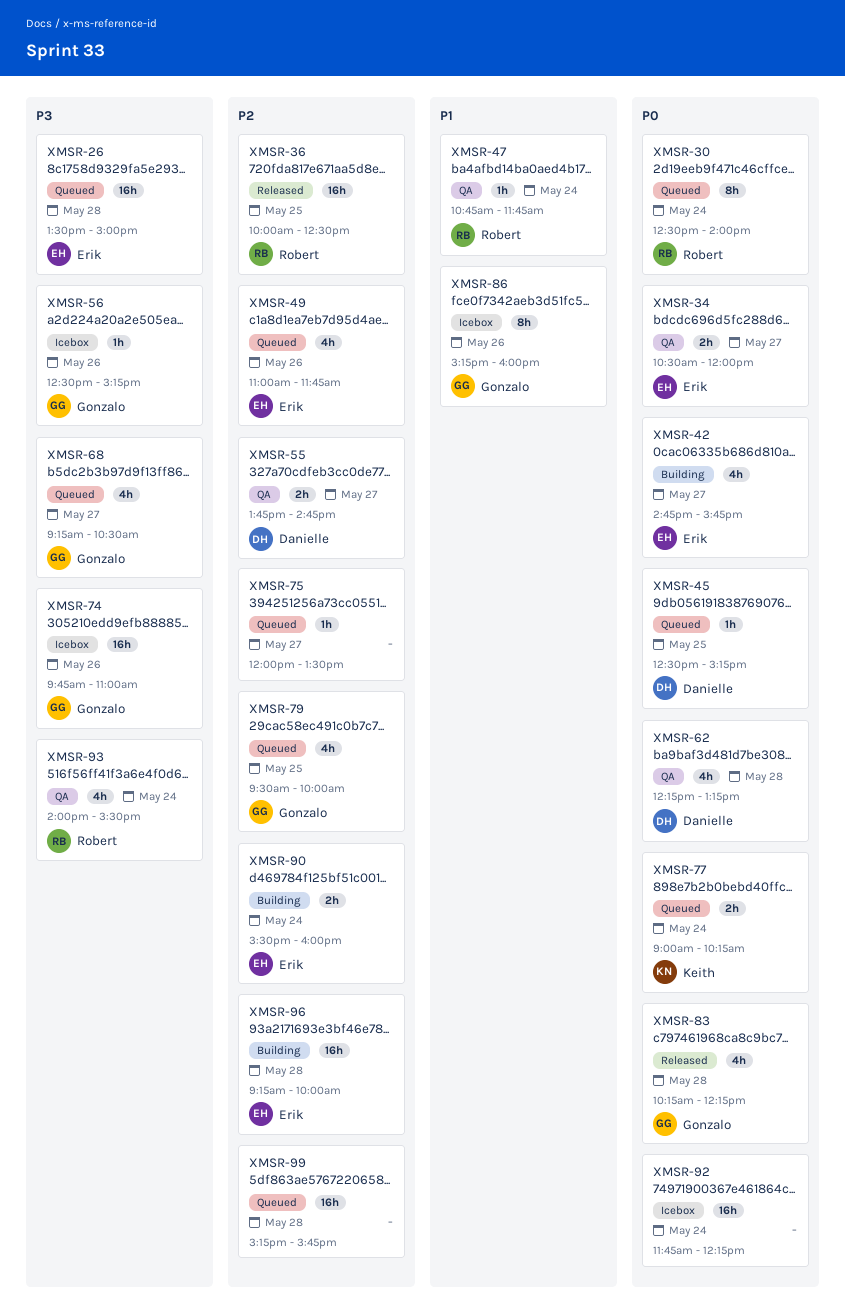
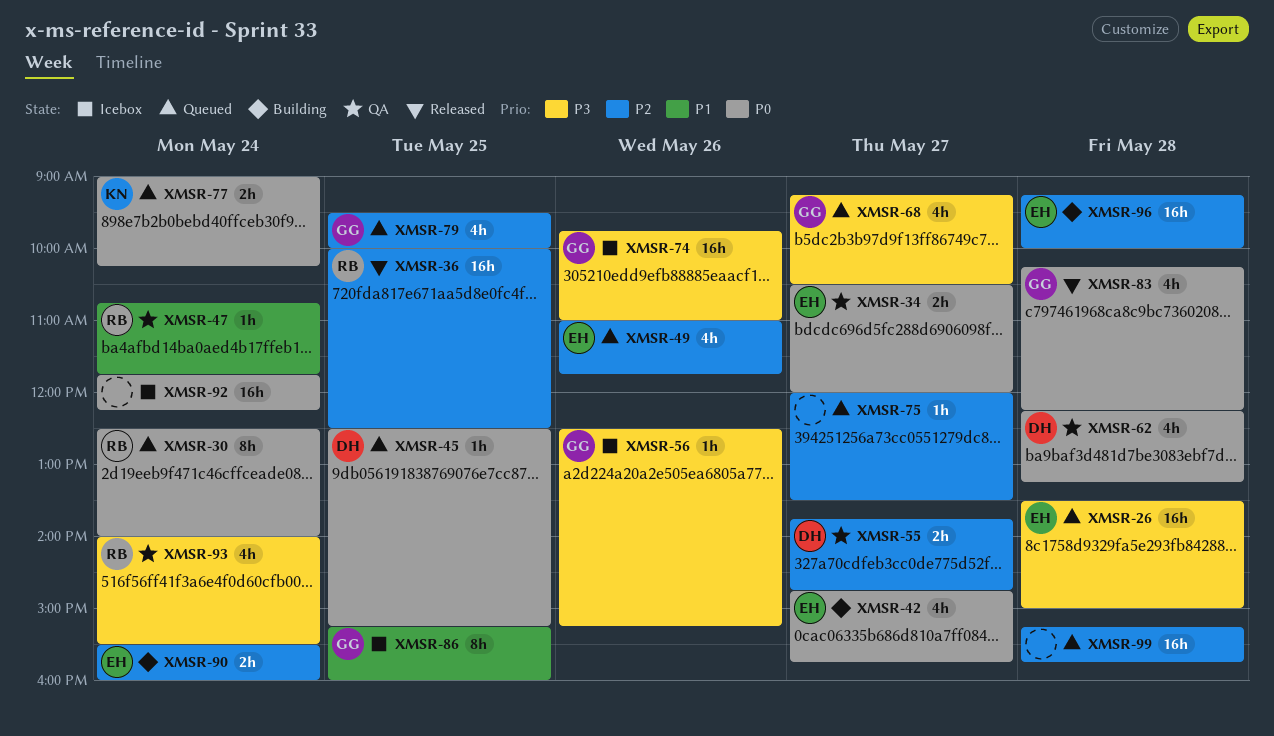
XMSR-86, day: May 26 -> May 25

